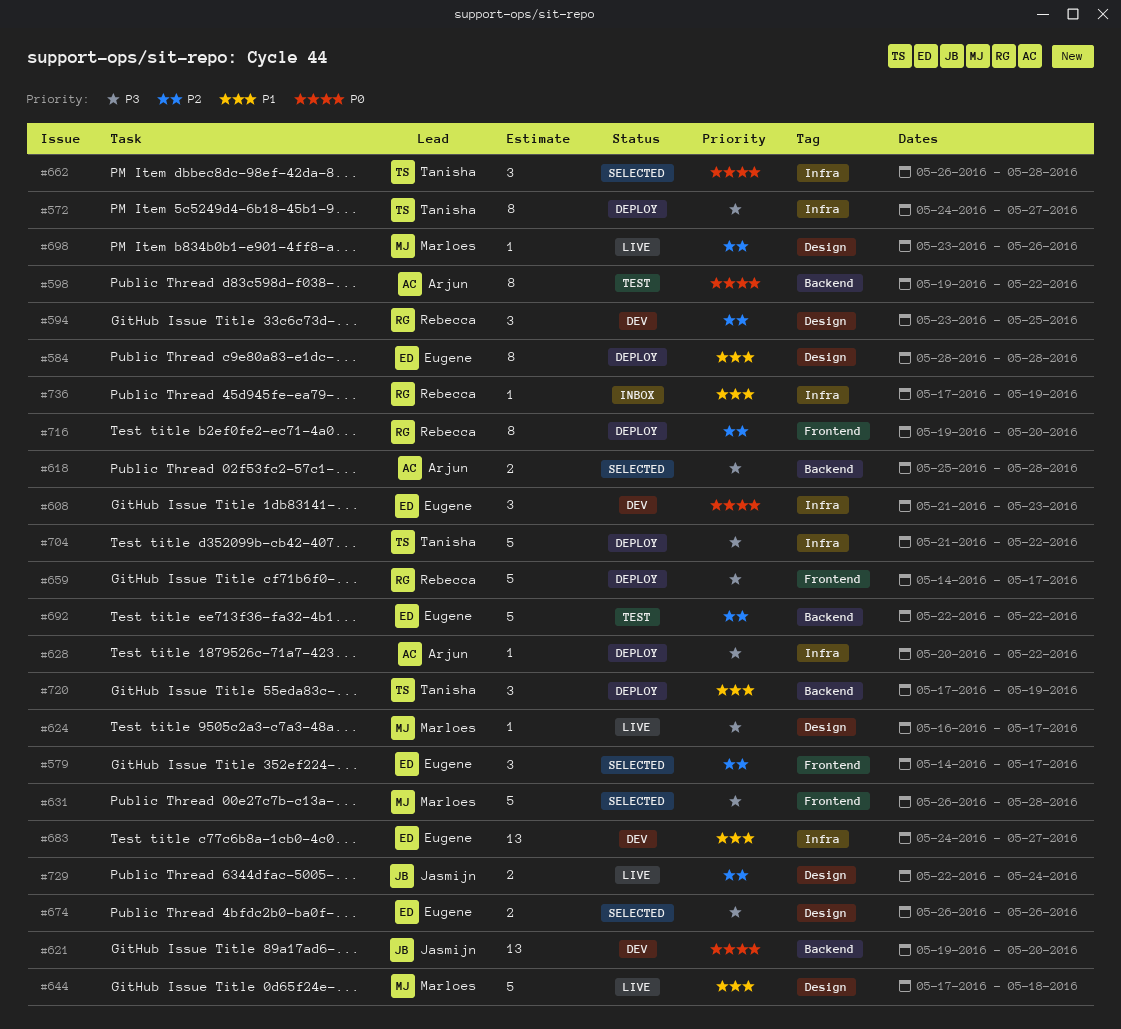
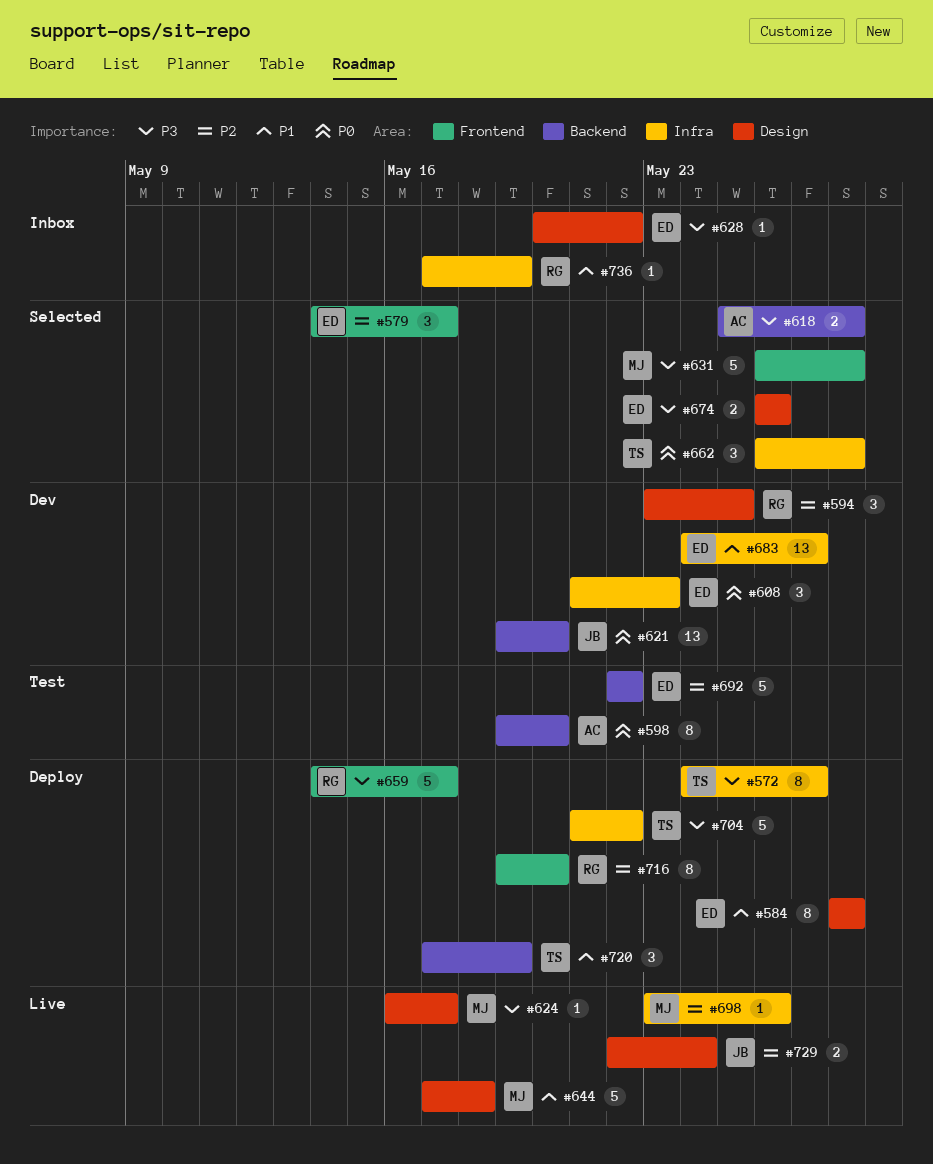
#598, due: May 22 -> May 20
#628, status: Deploy -> Inbox
#628, owner: Arjun -> Eugene
#628, label: Infra -> Design
#698, label: Design -> Infra

